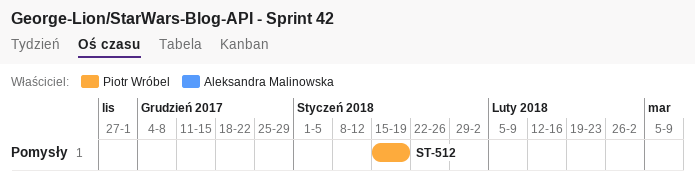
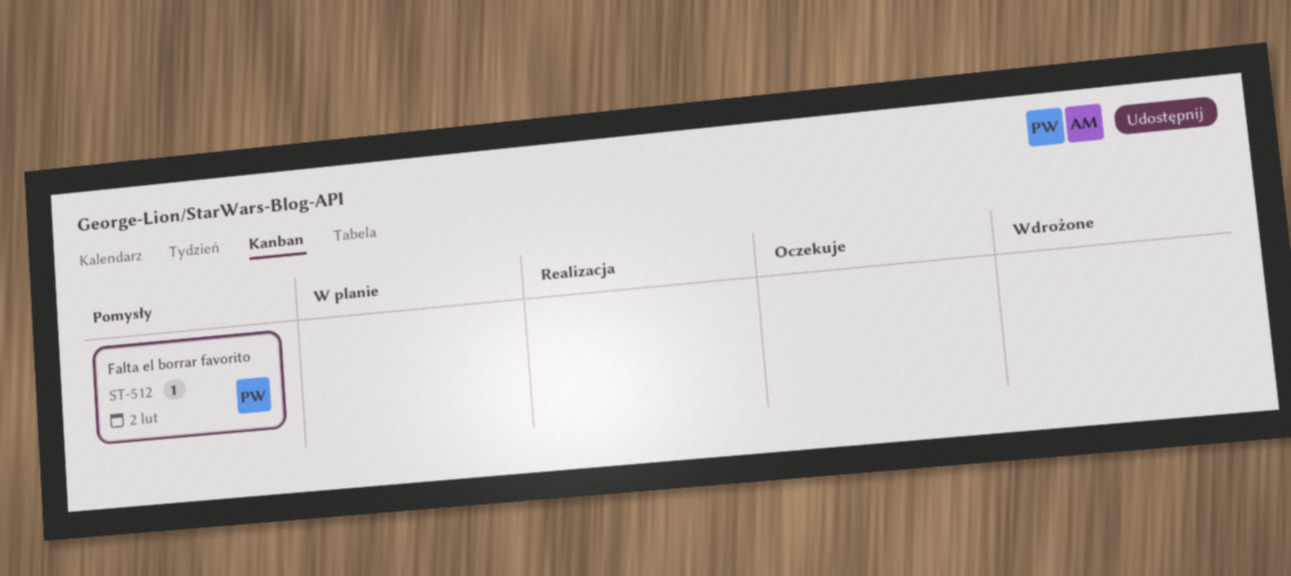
ST-512, due: Jan 19 -> Feb 2

